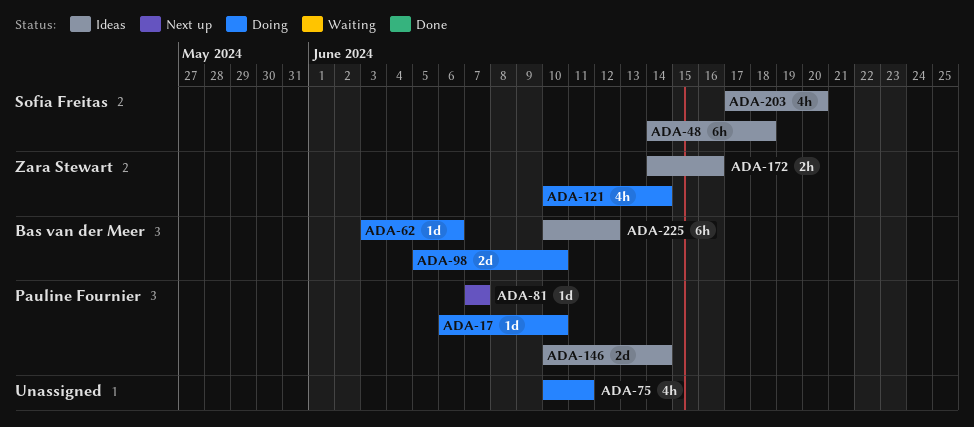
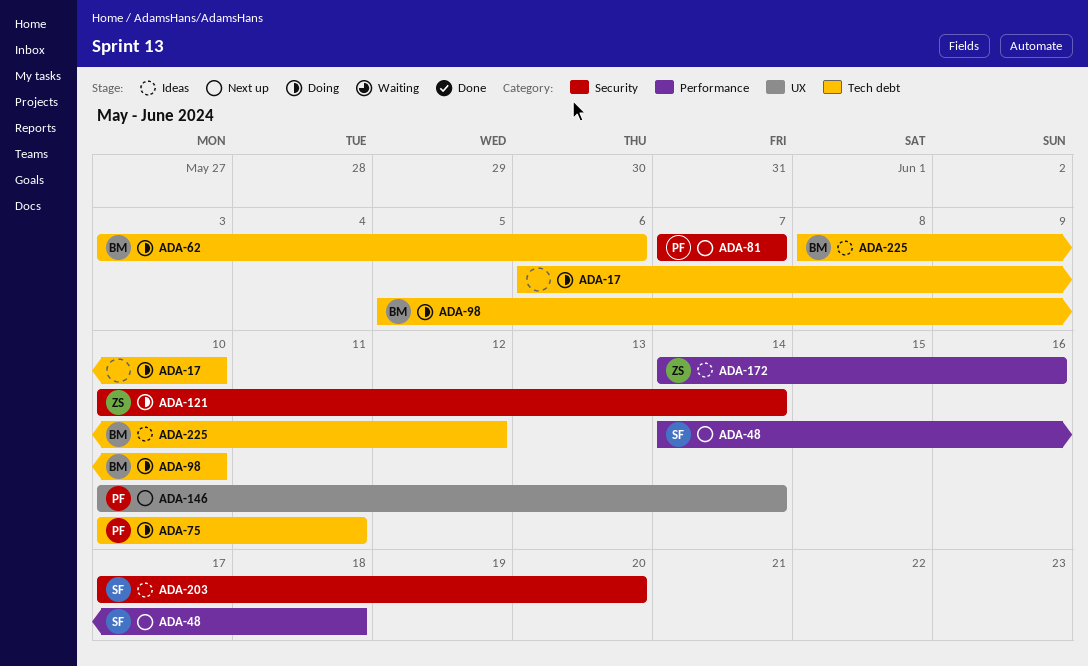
ADA-17, owner: Pauline Fournier -> none
ADA-48, status: Ideas -> Next up
ADA-75, owner: none -> Pauline Fournier
ADA-146, status: Ideas -> Next up
ADA-225, start: Jun 10 -> Jun 8

